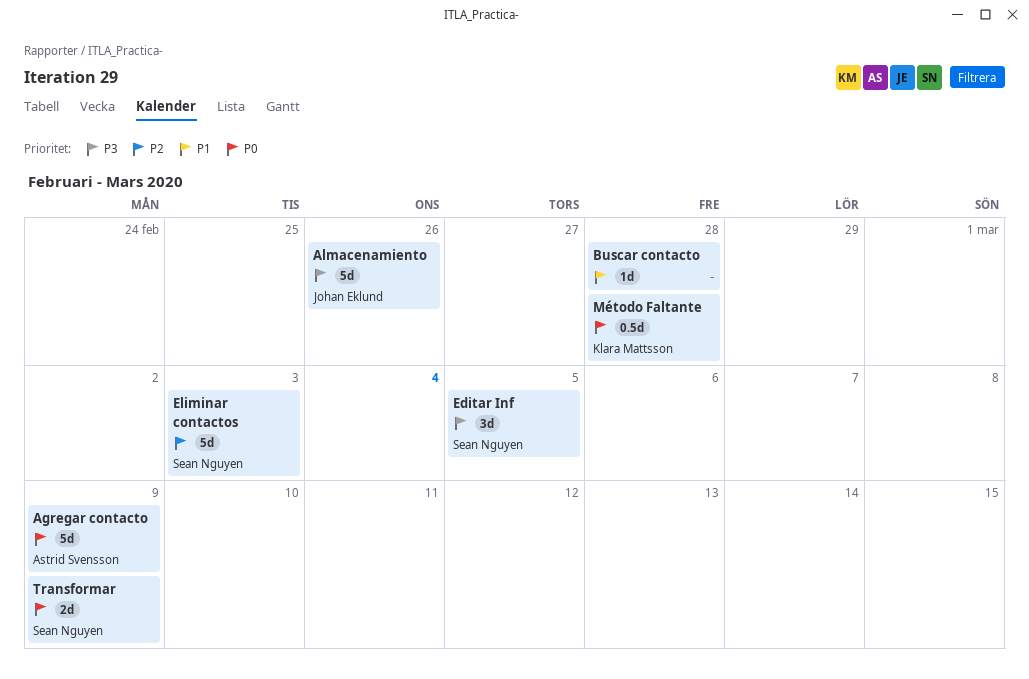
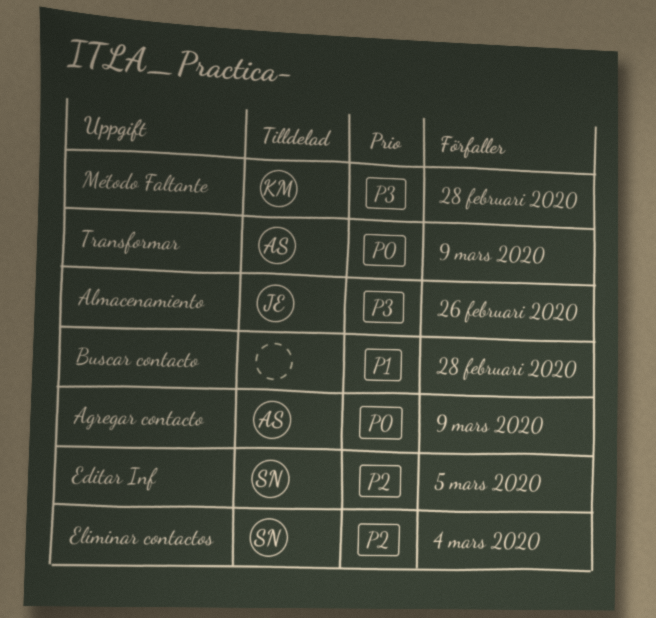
Editar Inf, priority: P3 -> P2
Eliminar contactos, due: Mar 3 -> Mar 4
Método Faltante, priority: P0 -> P3
Transformar, owner: Sean Nguyen -> Astrid Svensson

